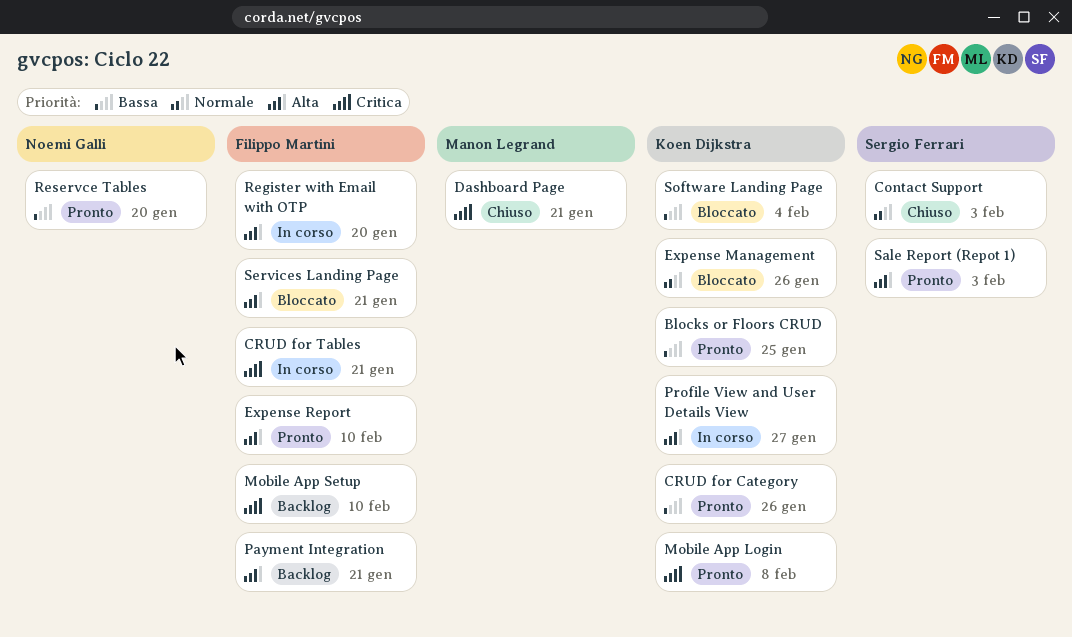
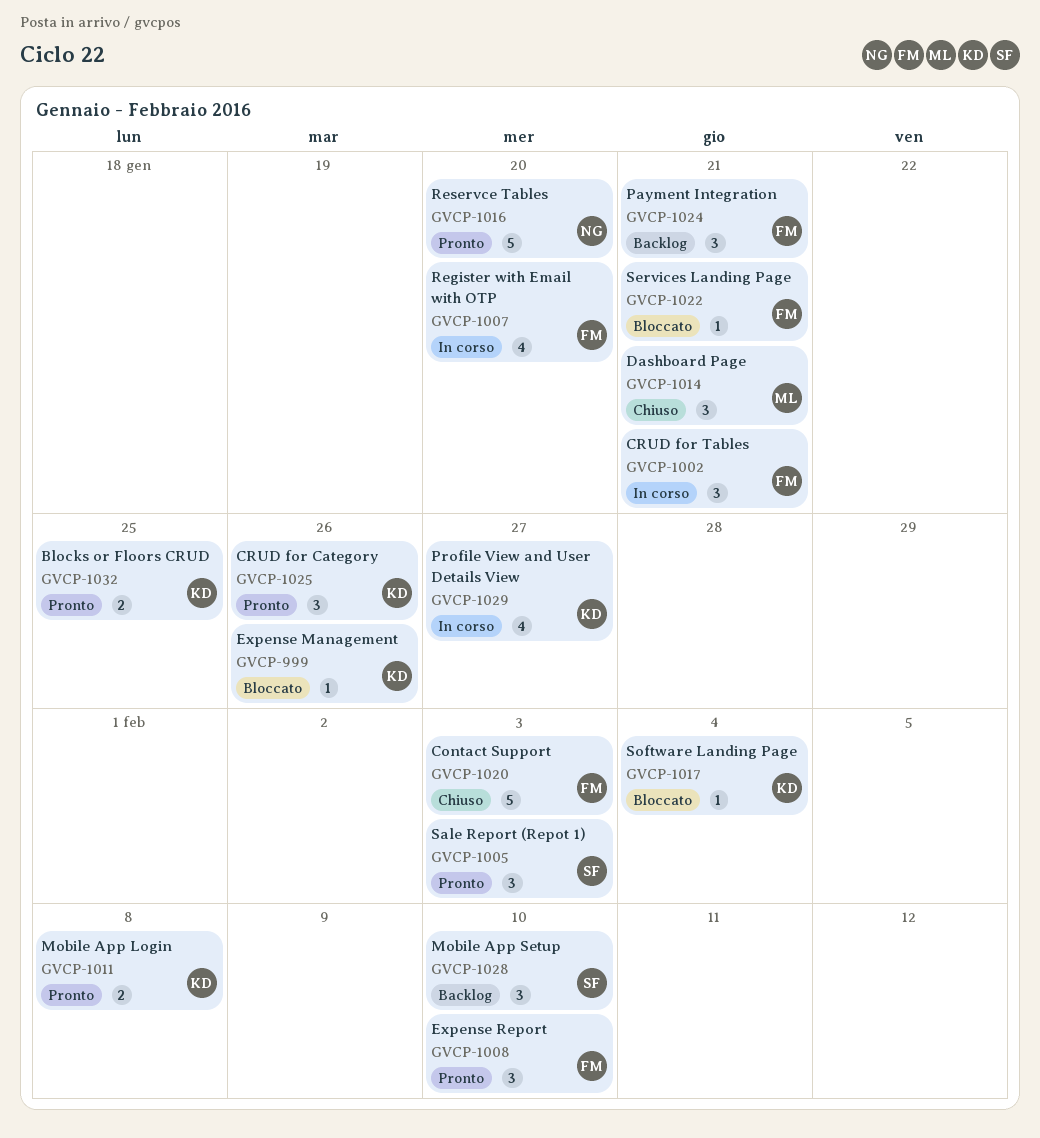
Contact Support, owner: Sergio Ferrari -> Filippo Martini
Mobile App Setup, owner: Filippo Martini -> Sergio Ferrari

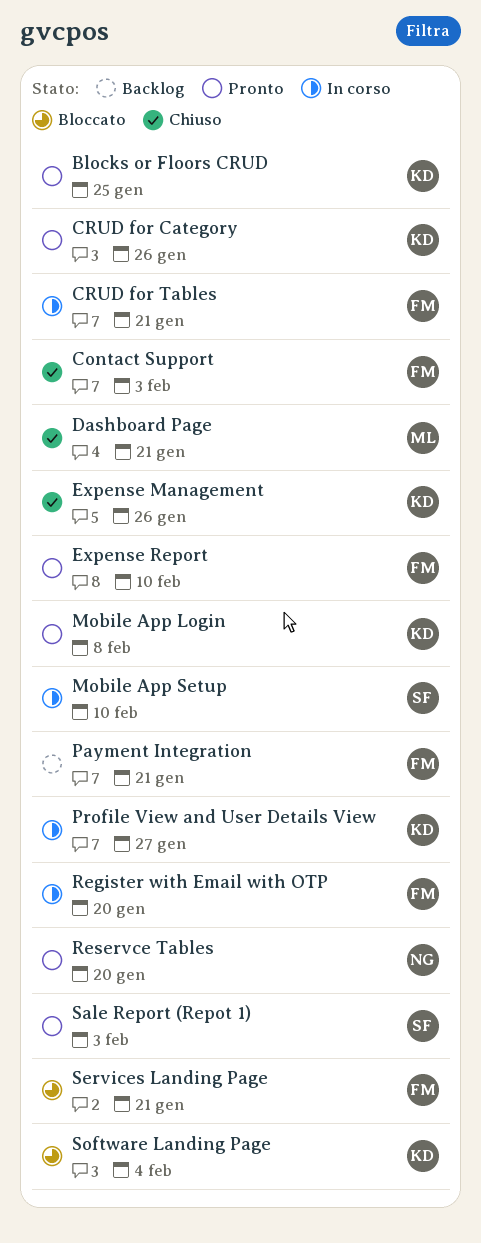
Expense Management, status: Bloccato -> Chiuso
Mobile App Setup, status: Backlog -> In corso

